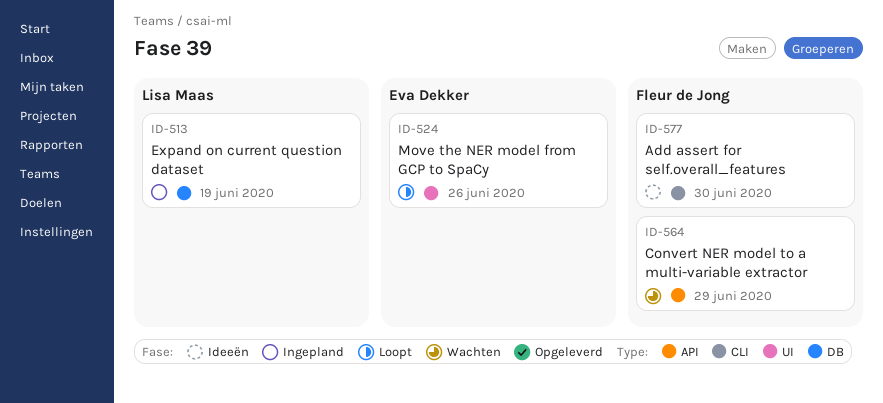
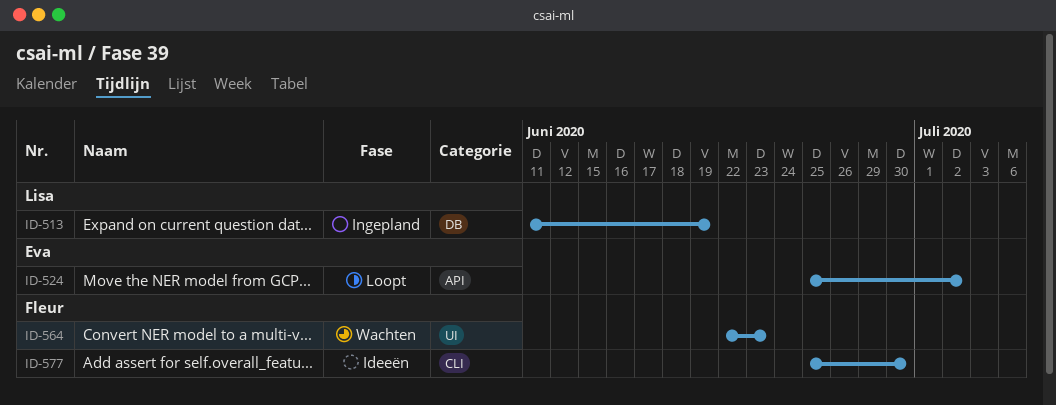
ID-524, label: UI -> API
ID-524, due: Jun 26 -> Jul 2
ID-564, label: API -> UI
ID-564, due: Jun 29 -> Jun 23

